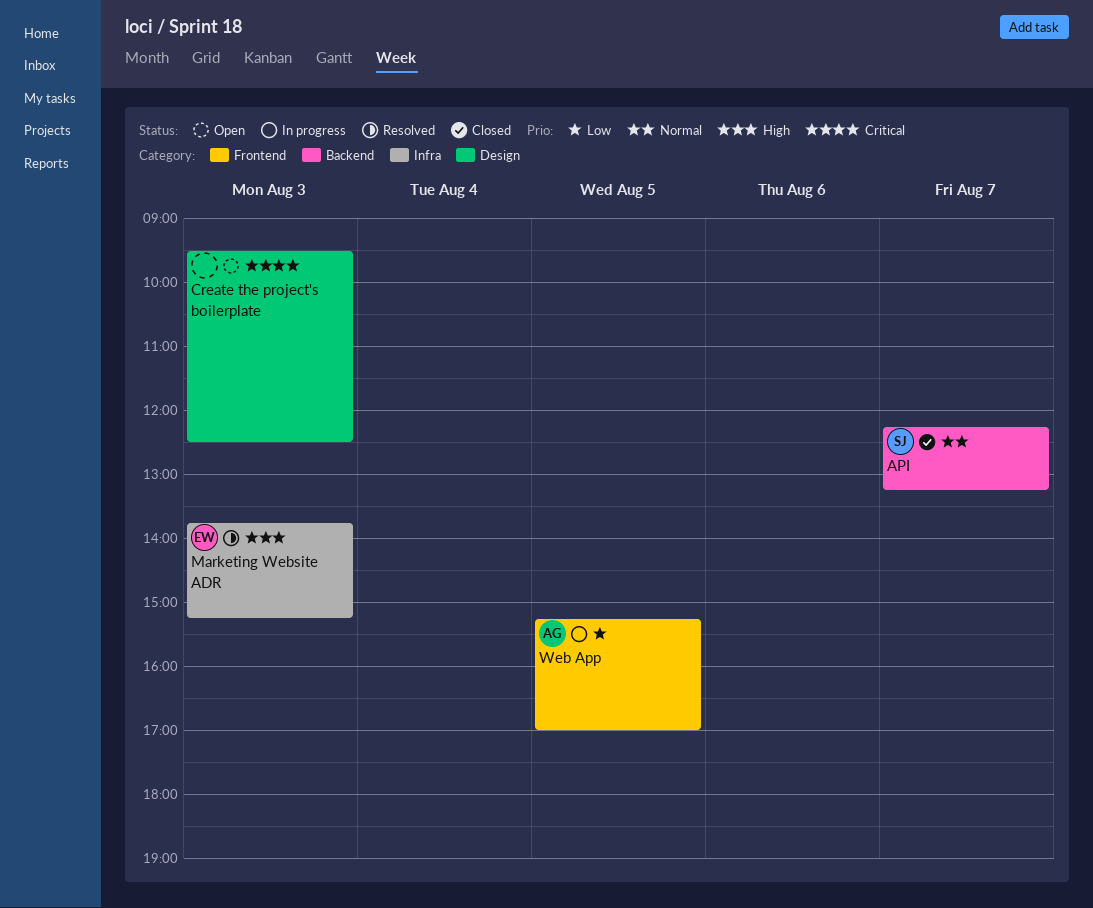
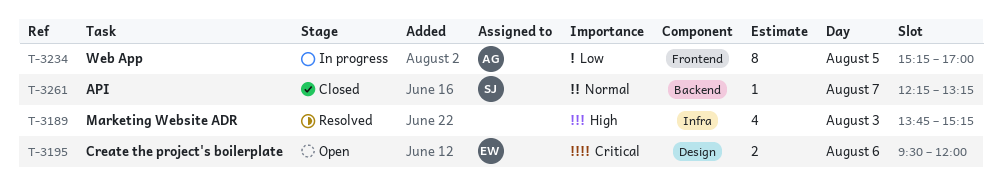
Create the project's boilerplate, owner: none -> EW
Create the project's boilerplate, day: Aug 3 -> Aug 6
Create the project's boilerplate, ends: 12:30 -> 12:00
Marketing Website ADR, owner: EW -> none

